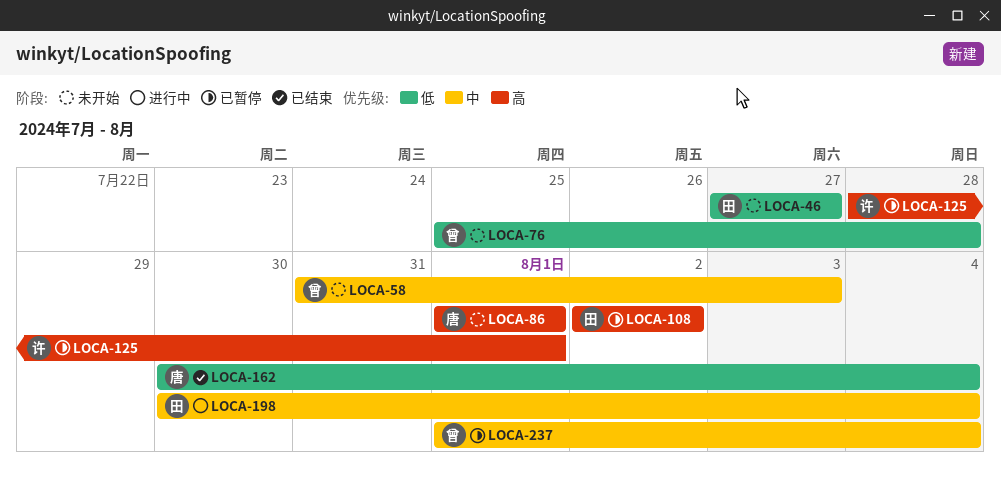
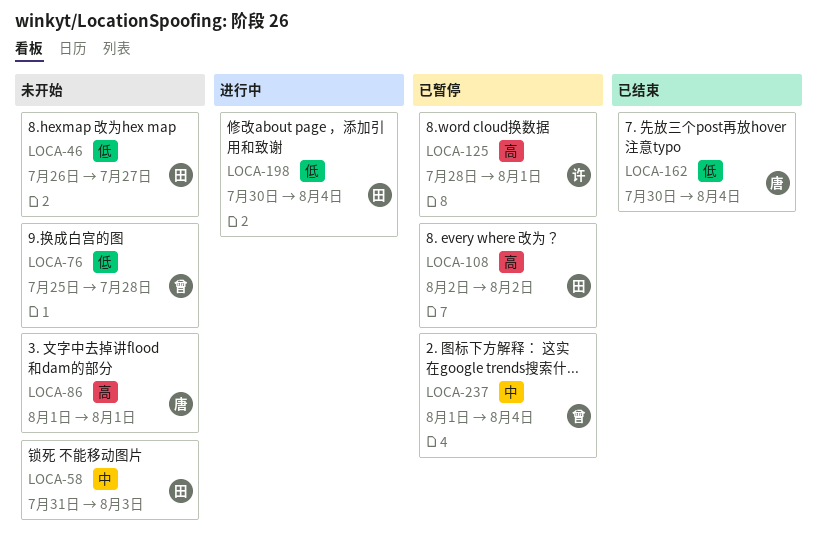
LOCA-46, start: Jul 27 -> Jul 26
LOCA-58, owner: 曾 -> 田
LOCA-198, priority: 中 -> 低

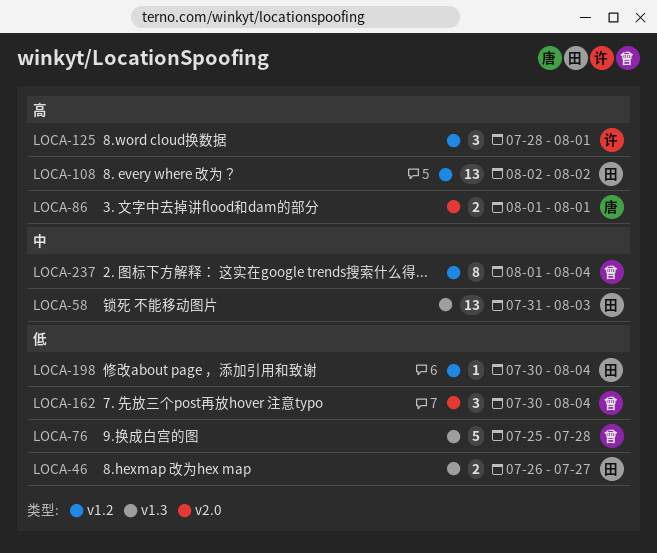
LOCA-162, owner: 唐 -> 曾

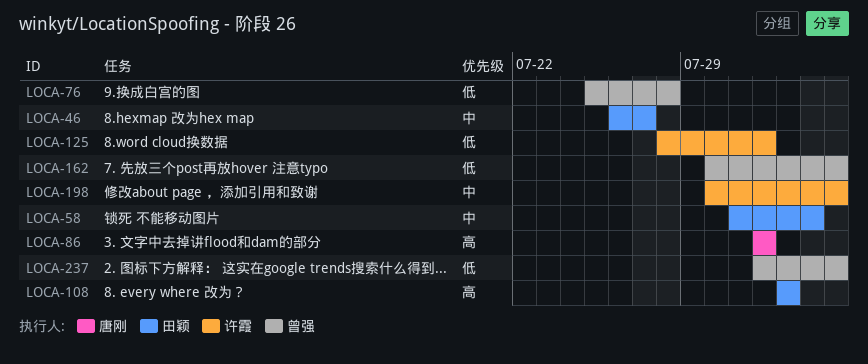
LOCA-46, priority: 低 -> 中
LOCA-125, priority: 高 -> 低
LOCA-198, owner: 田颖 -> 许霞
LOCA-198, priority: 低 -> 中
LOCA-237, priority: 中 -> 低

